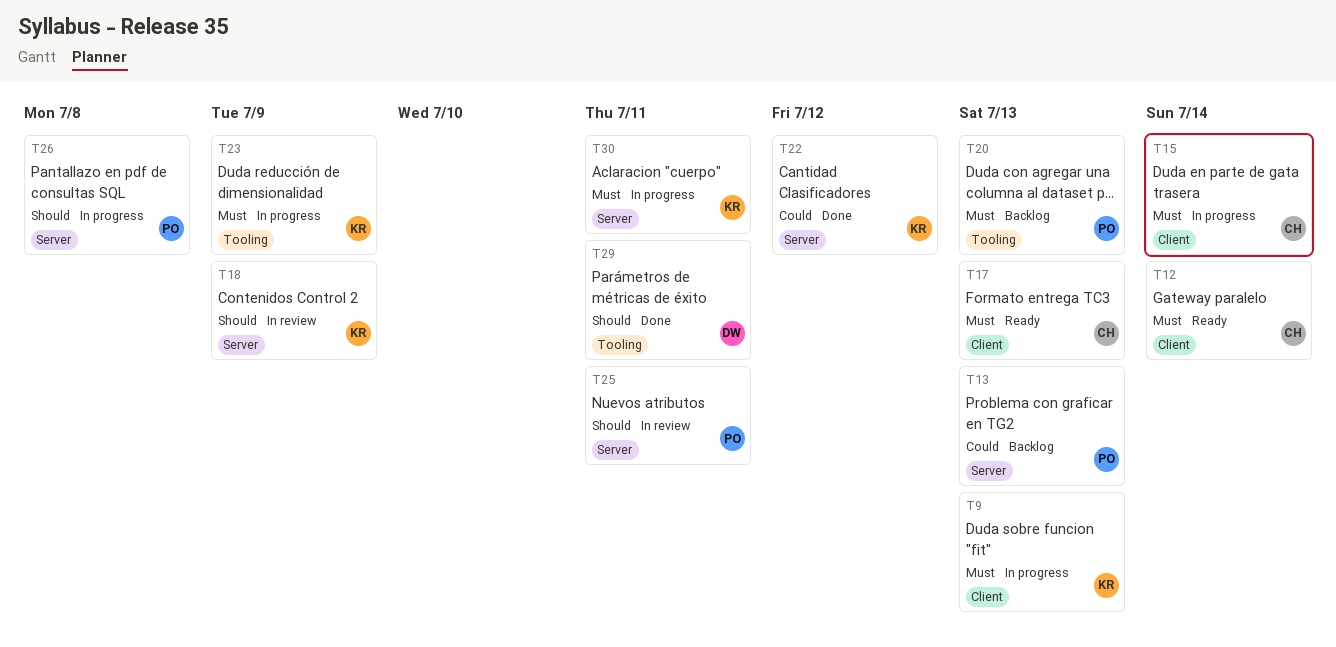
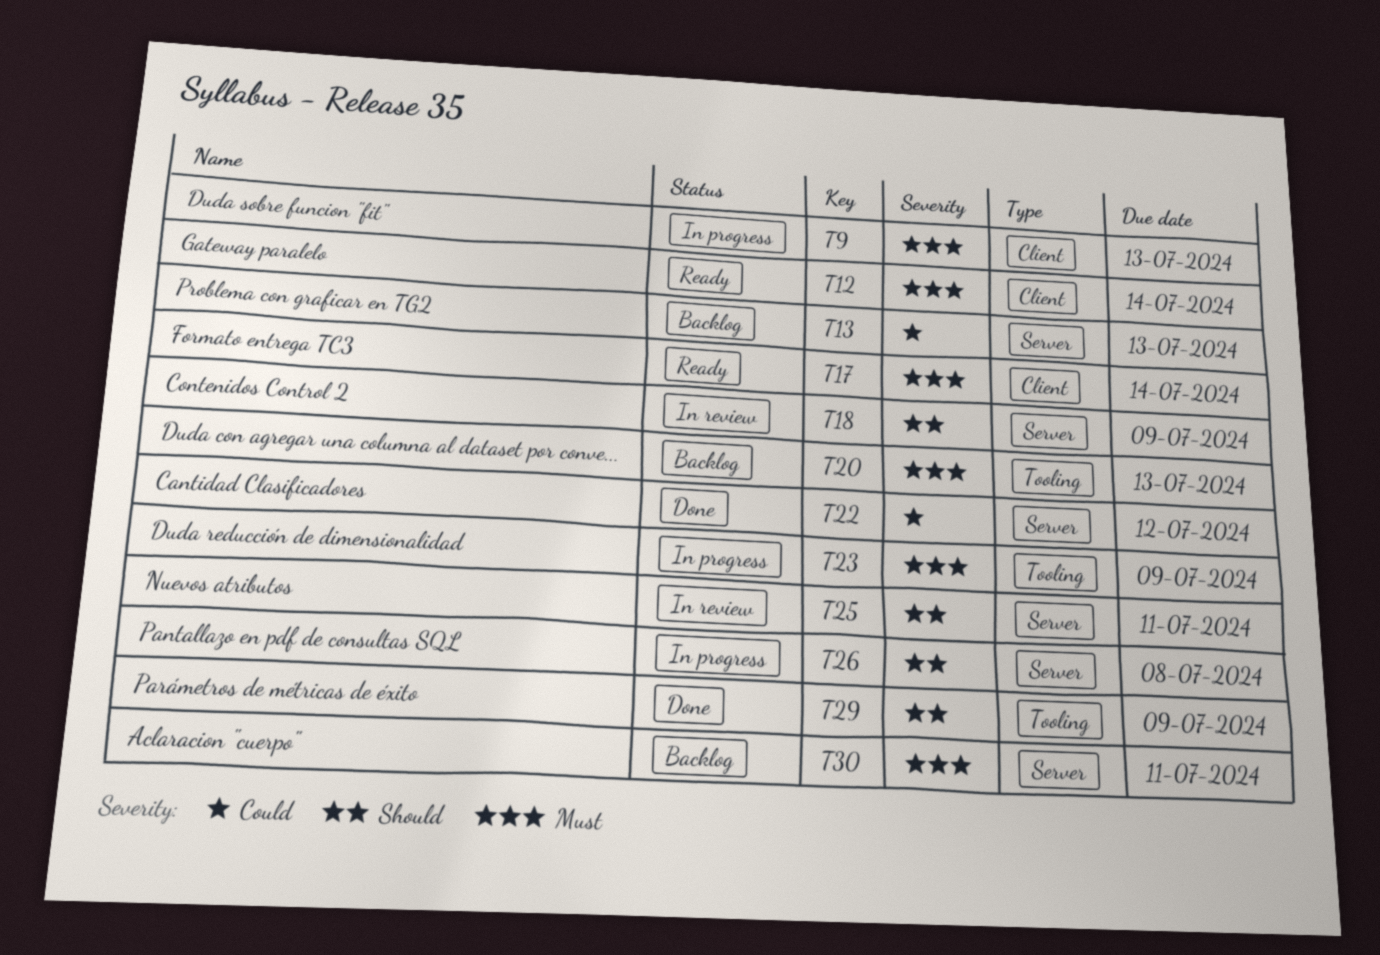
T15: present -> none
T17, due: Jul 13 -> Jul 14
T29, due: Jul 11 -> Jul 9
T30, status: In progress -> Backlog

